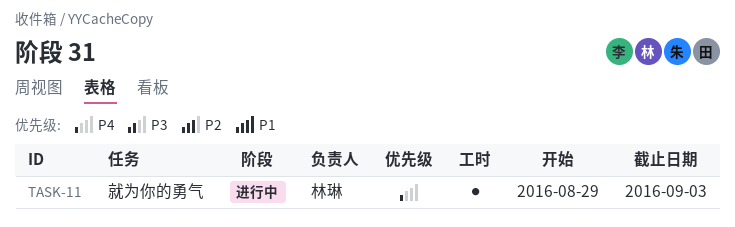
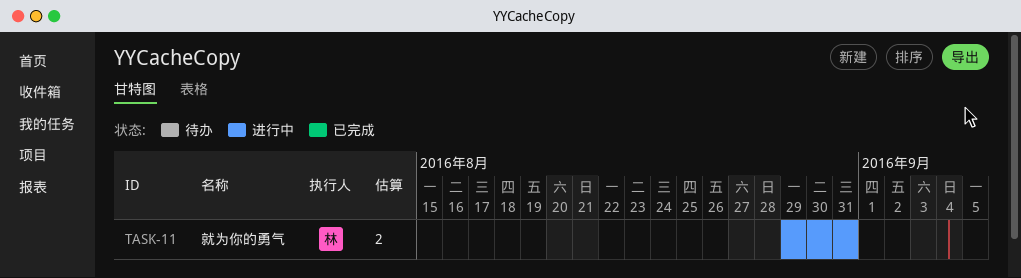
TASK-11, estimate: 1 -> 2
TASK-11, due: Sep 3 -> Aug 31

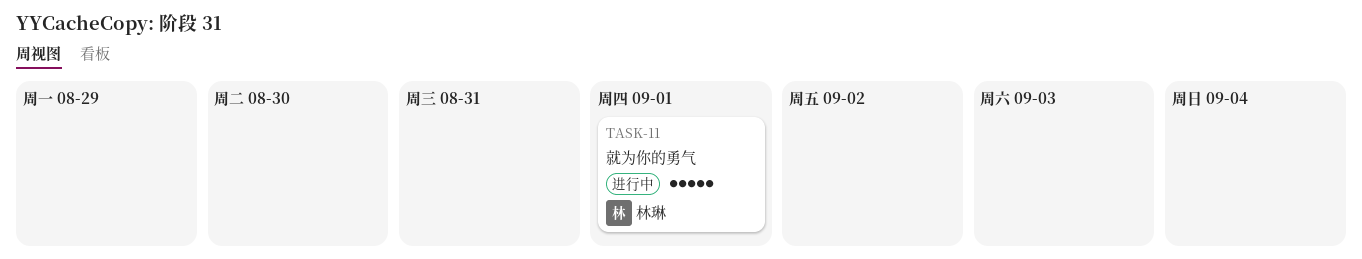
TASK-11, estimate: 2 -> 5
TASK-11, due: Aug 31 -> Sep 1

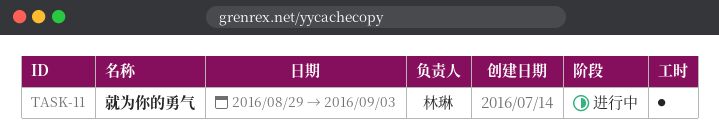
TASK-11, estimate: 5 -> 1
TASK-11, due: Sep 1 -> Sep 3

